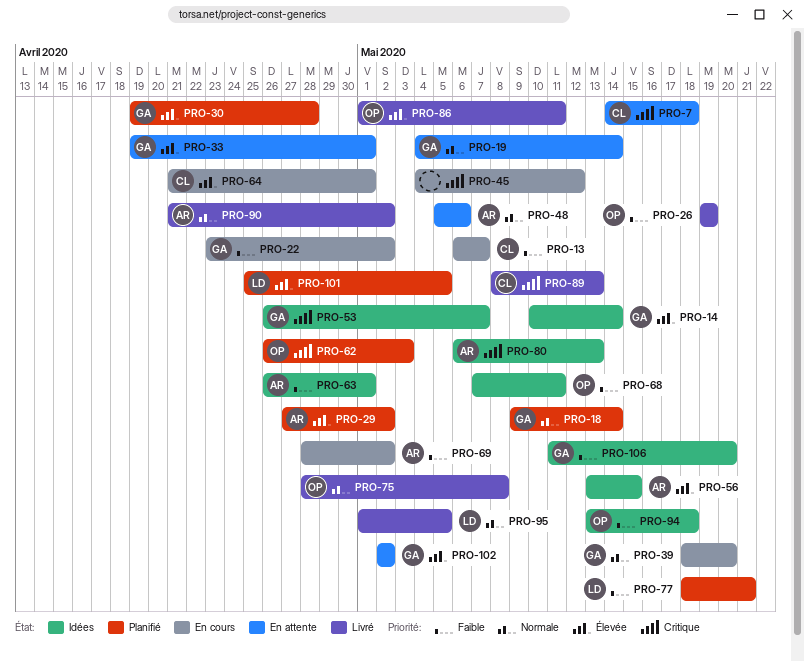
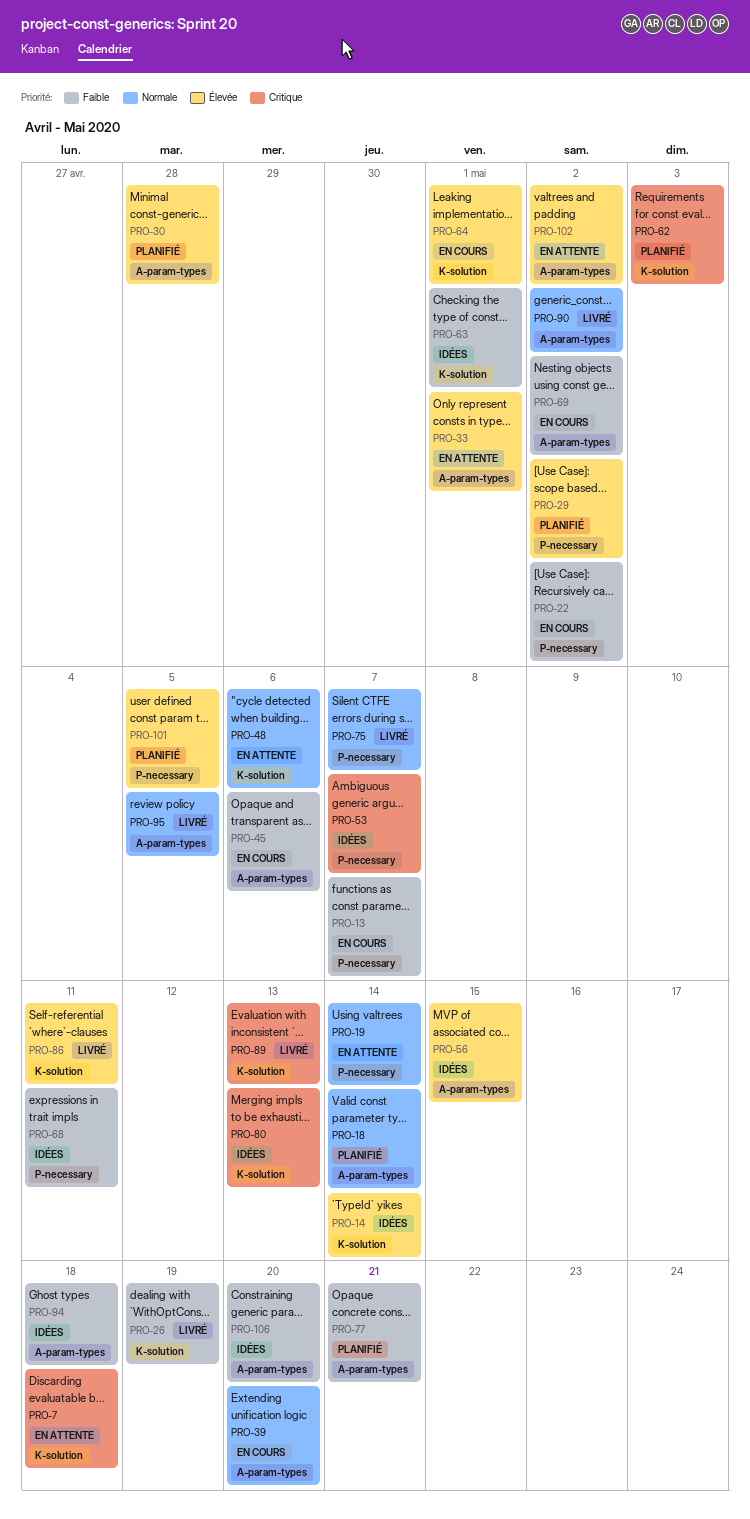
PRO-45, priority: Critique -> Faible
PRO-45, due: May 12 -> May 6
PRO-75, due: May 8 -> May 7

